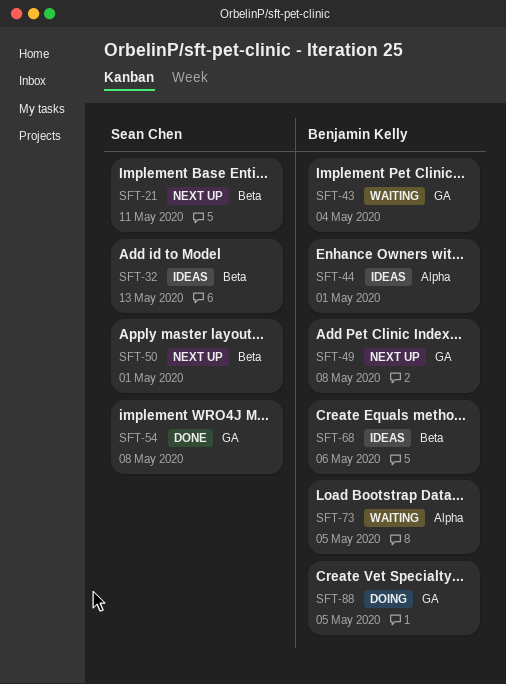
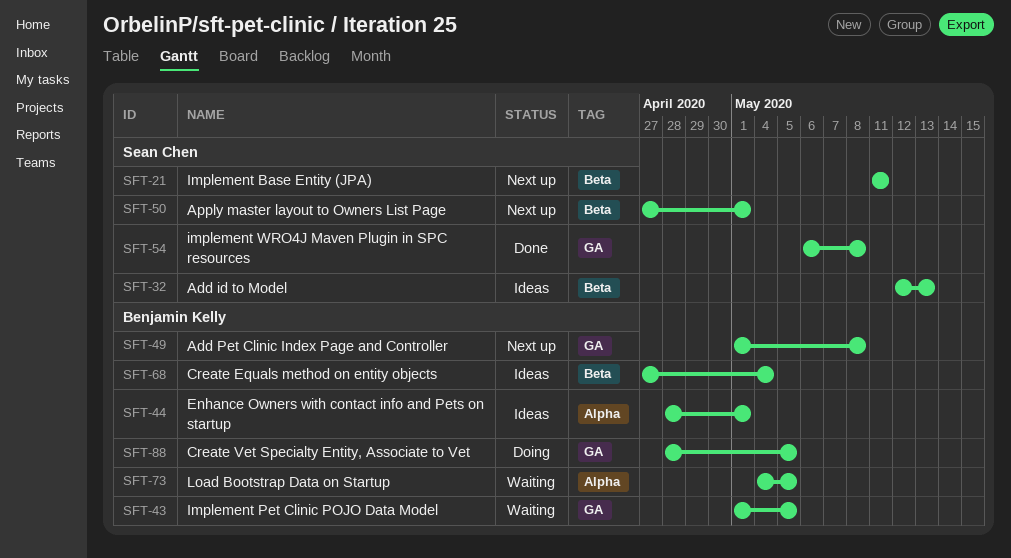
SFT-43, due: May 4 -> May 5
SFT-68, due: May 6 -> May 4

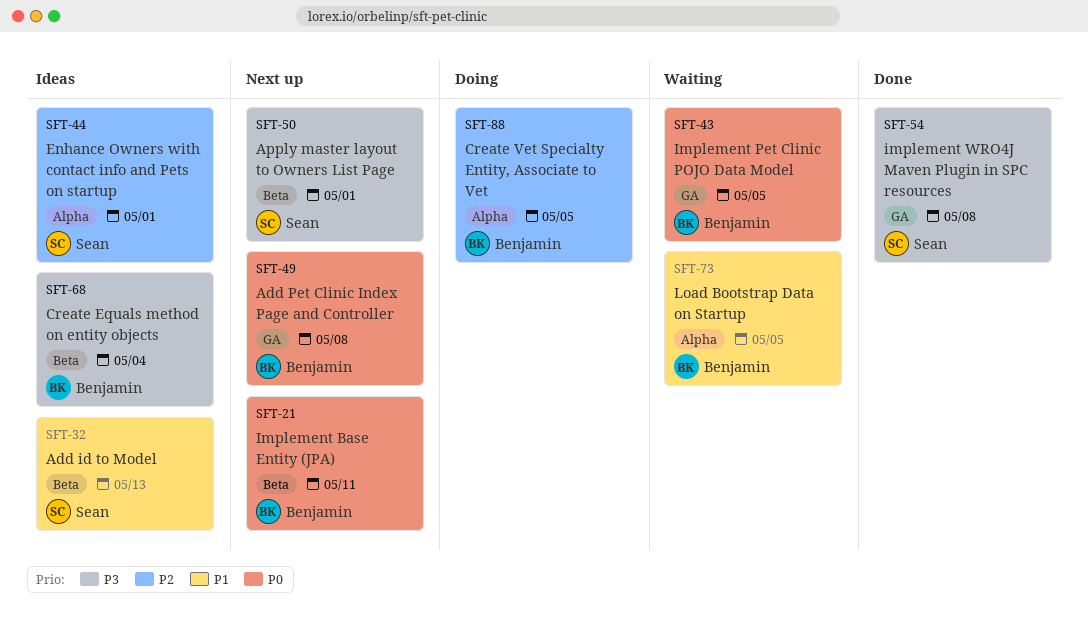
SFT-21, owner: Sean Chen -> Benjamin Kelly
SFT-44, owner: Benjamin Kelly -> Sean Chen
SFT-88, label: GA -> Alpha

